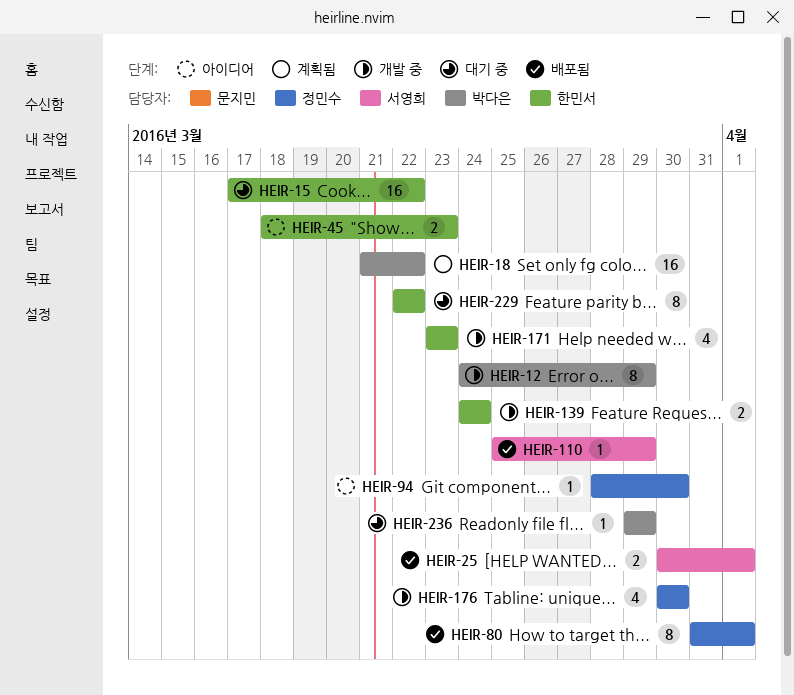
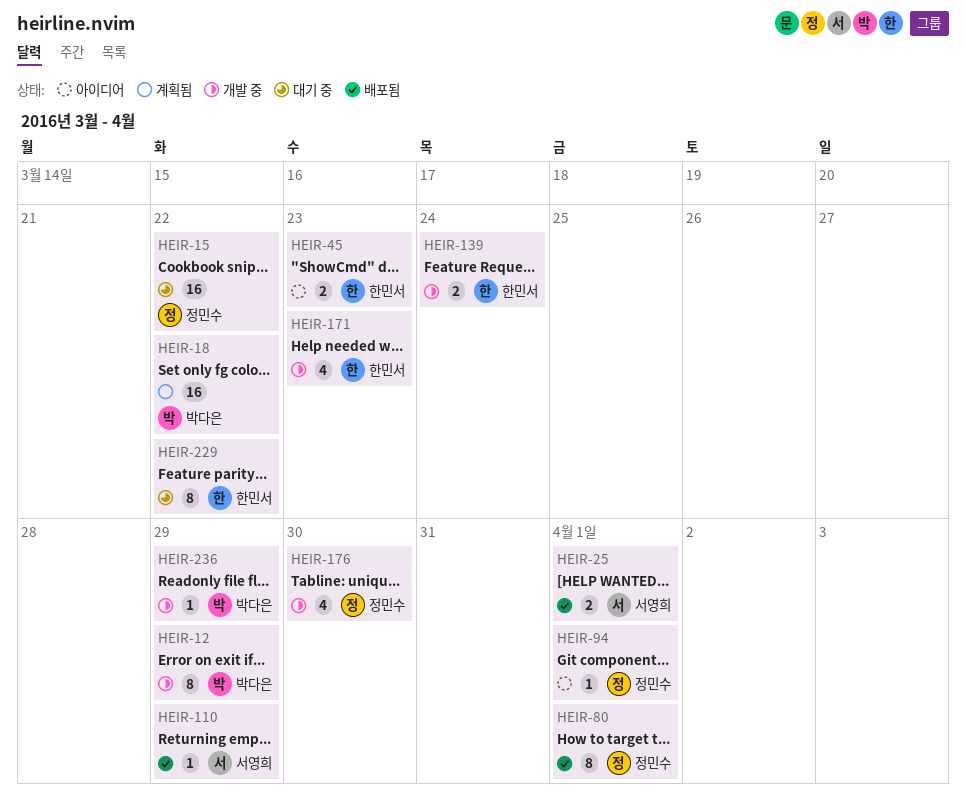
HEIR-15, owner: 한민서 -> 정민수
HEIR-94, due: Mar 30 -> Apr 1
HEIR-236, status: 대기 중 -> 개발 중

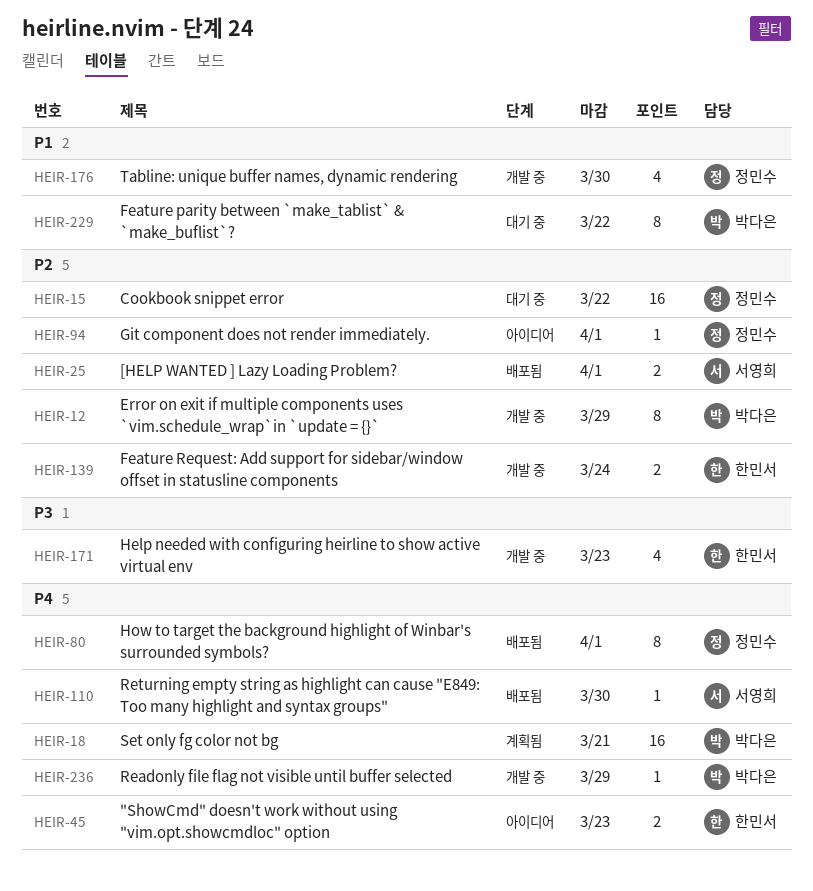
HEIR-18, due: Mar 22 -> Mar 21
HEIR-110, due: Mar 29 -> Mar 30
HEIR-229, owner: 한민서 -> 박다은

